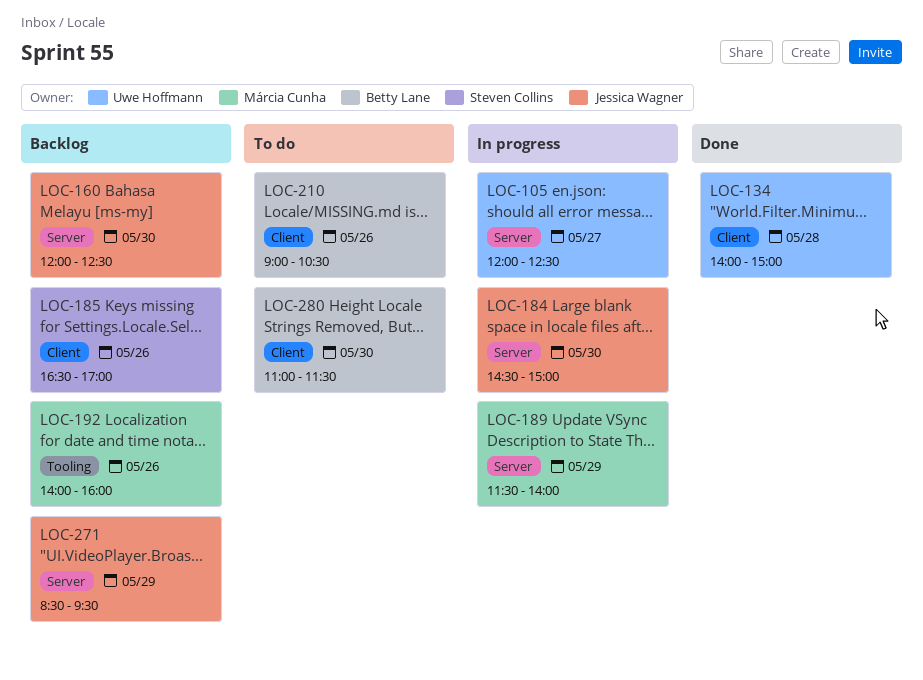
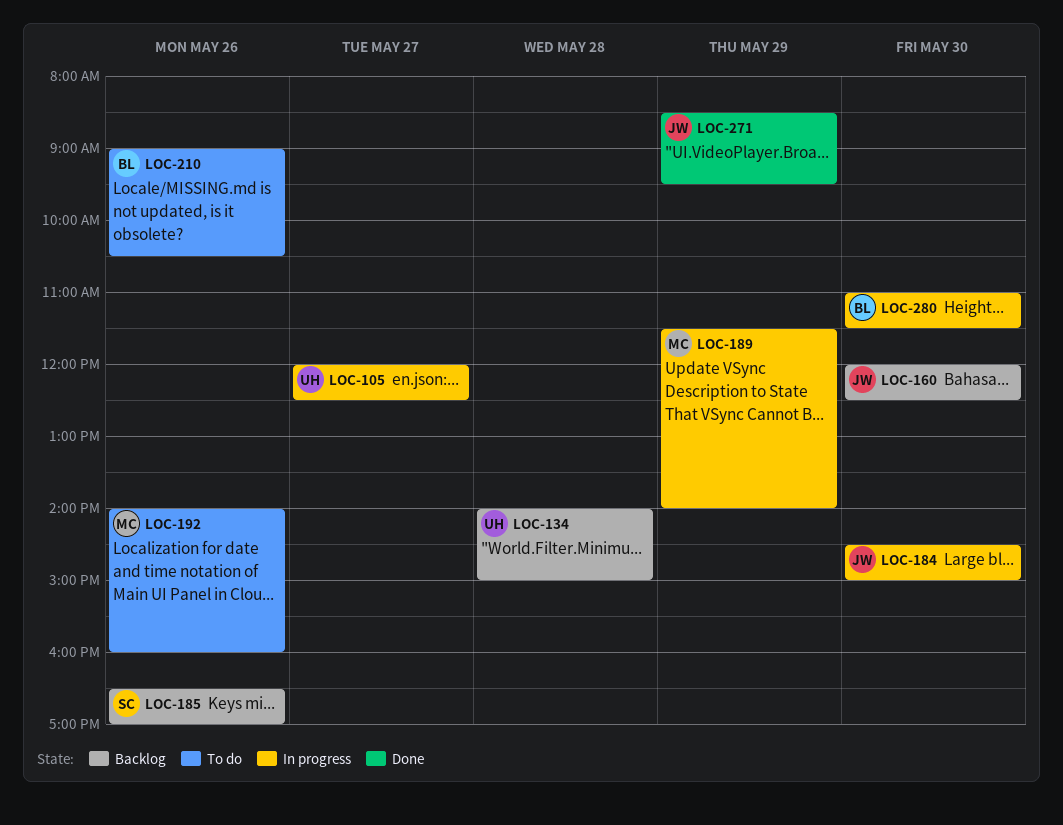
LOC-134, status: Done -> Backlog
LOC-192, status: Backlog -> To do
LOC-271, status: Backlog -> Done
LOC-280, status: To do -> In progress

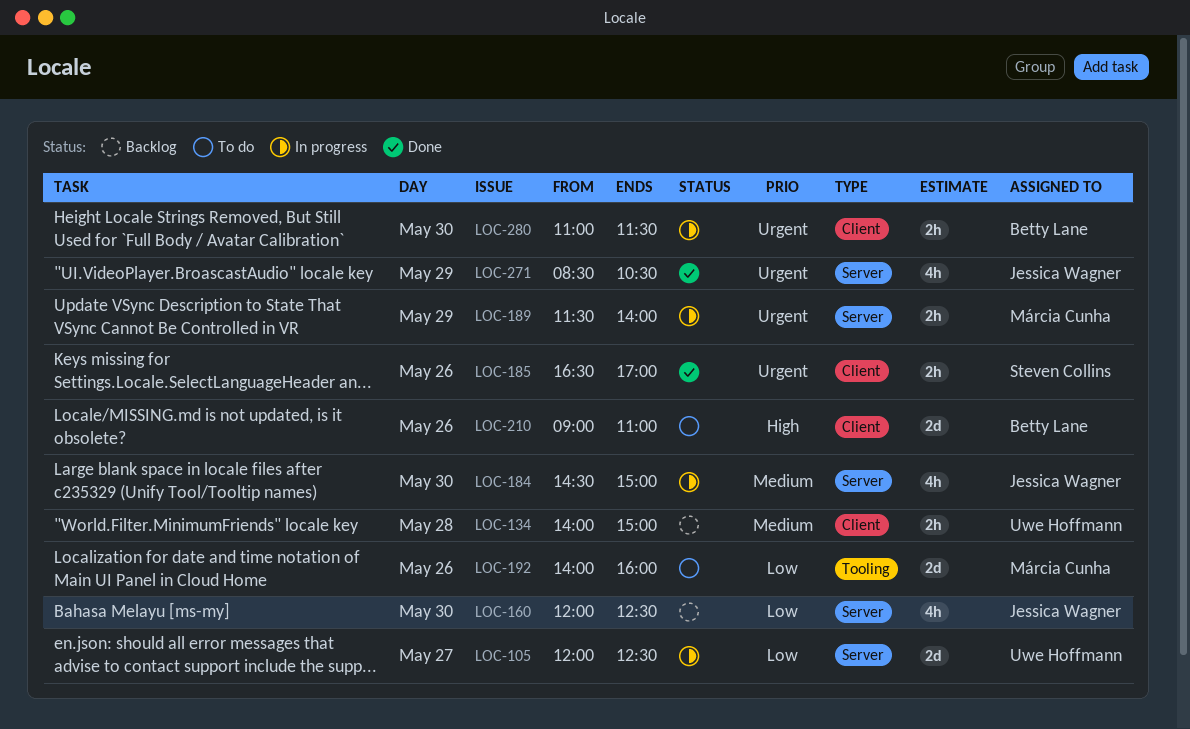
LOC-185, status: Backlog -> Done
LOC-210, ends: 10:30 -> 11:00
LOC-271, ends: 09:30 -> 10:30

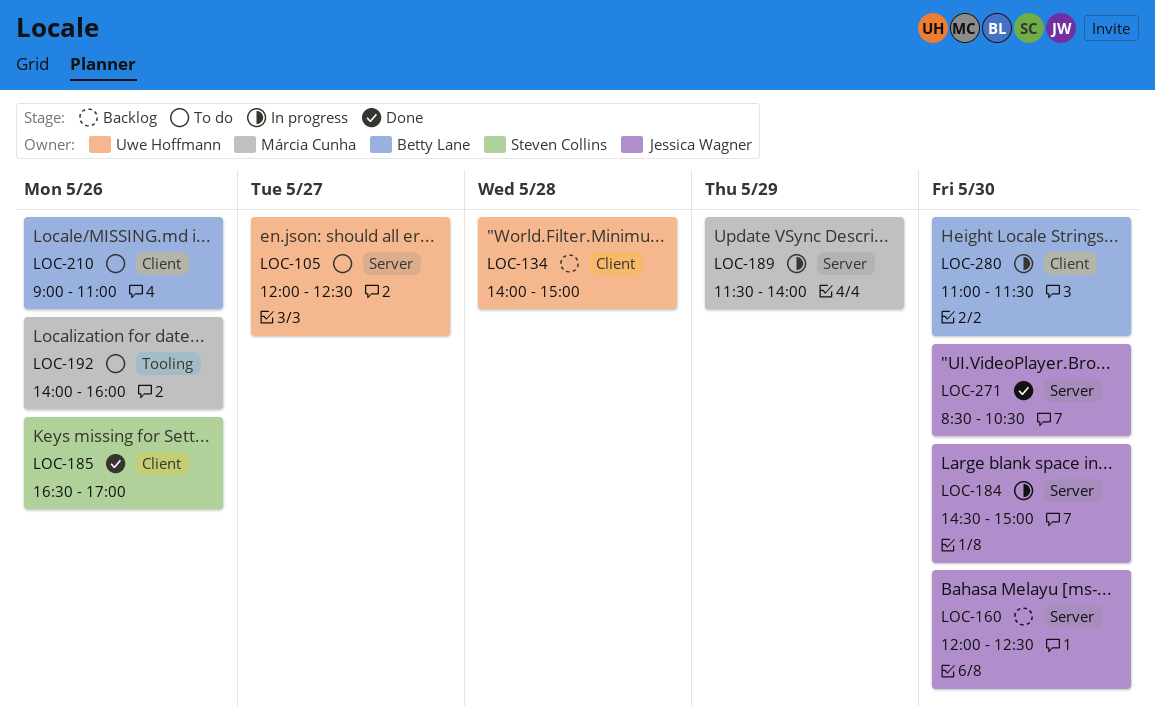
LOC-105, status: In progress -> To do
LOC-271, day: May 29 -> May 30

